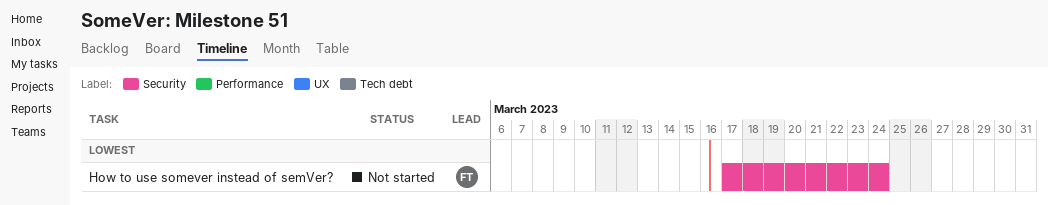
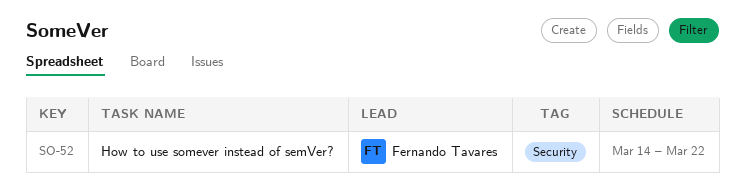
How to use somever instead of semVer?, start: Mar 17 -> Mar 14
How to use somever instead of semVer?, due: Mar 24 -> Mar 22

